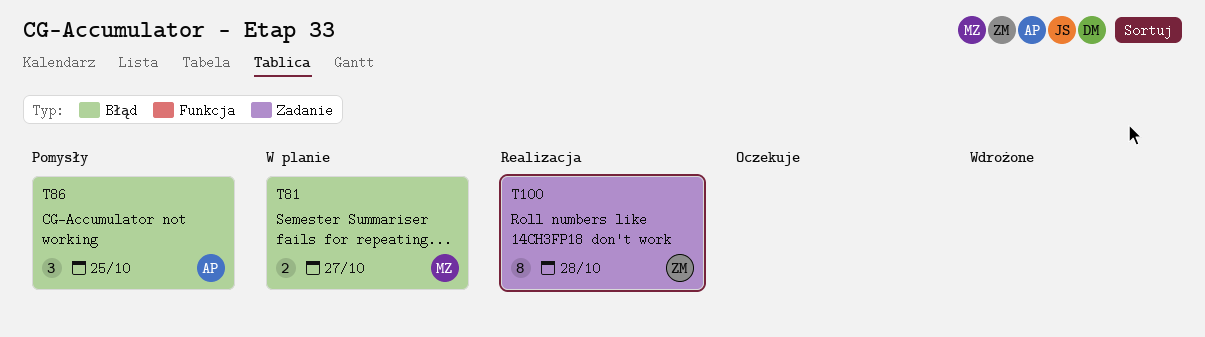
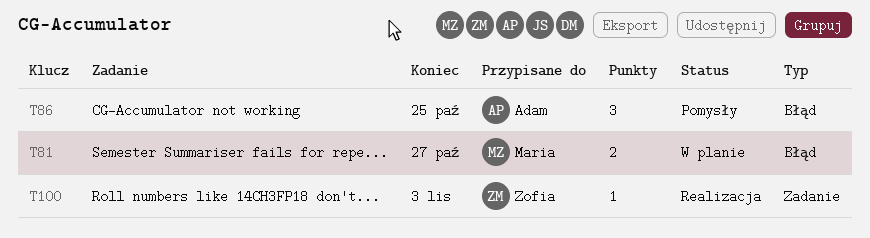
T100, estimate: 8 -> 1
T100, due: Oct 28 -> Nov 3

